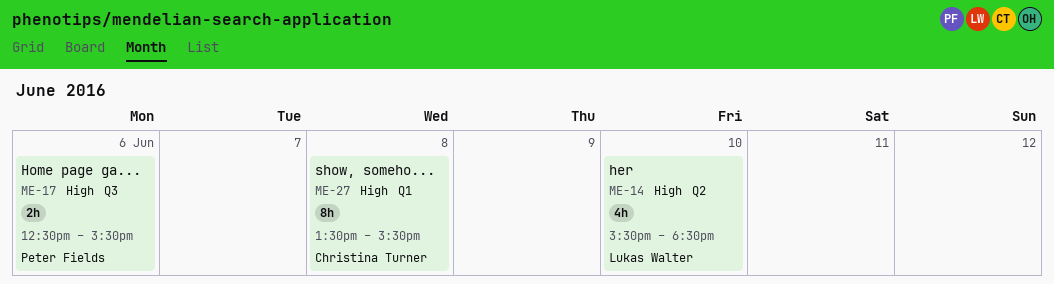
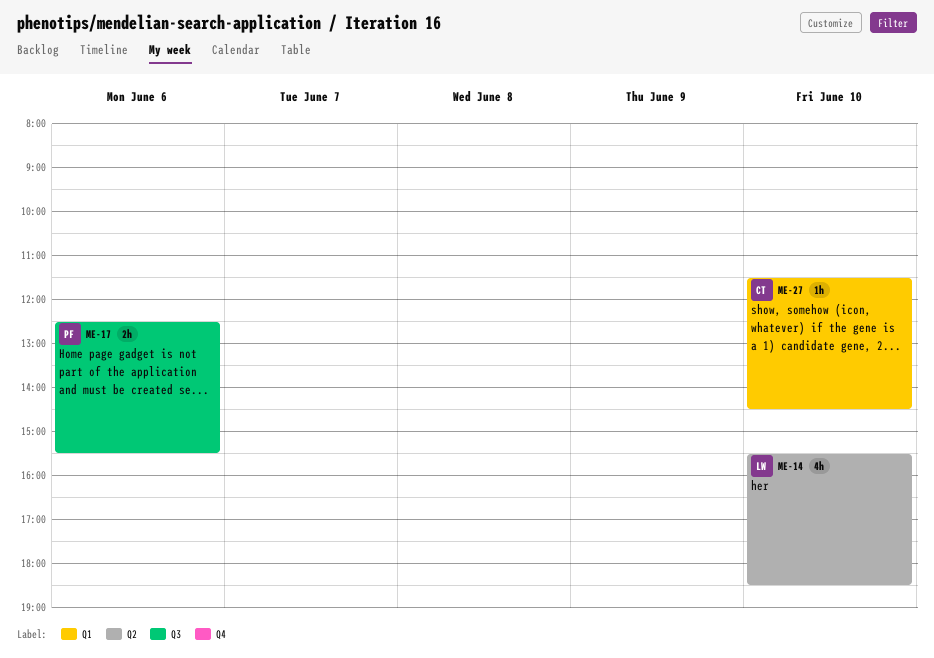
ME-27, estimate: 8h -> 1h
ME-27, day: Jun 8 -> Jun 10
ME-27, begins: 13:30 -> 11:30
ME-27, ends: 15:30 -> 14:30

